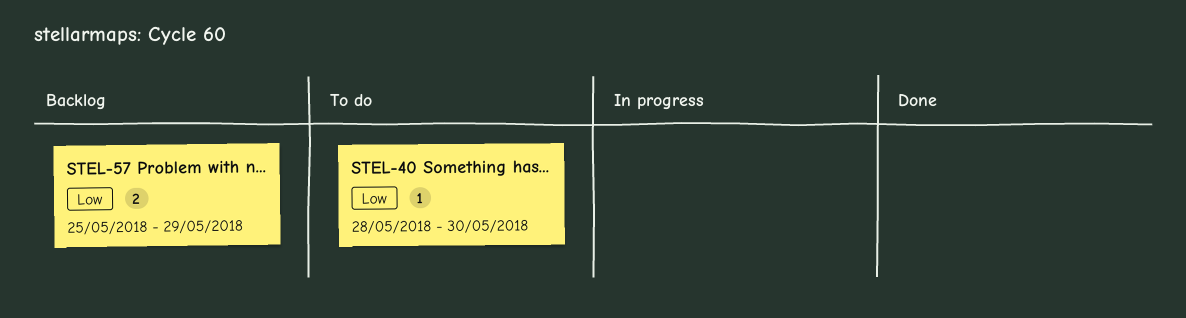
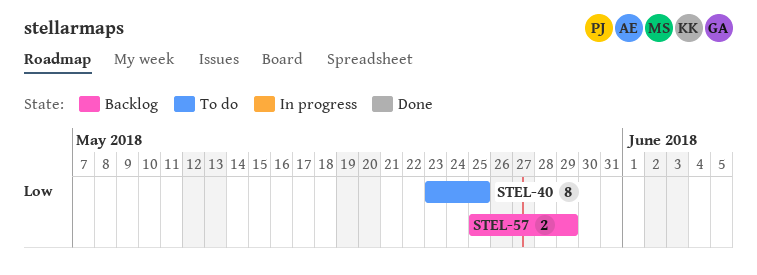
STEL-40, estimate: 1 -> 8
STEL-40, start: May 28 -> May 23
STEL-40, due: May 30 -> May 25

